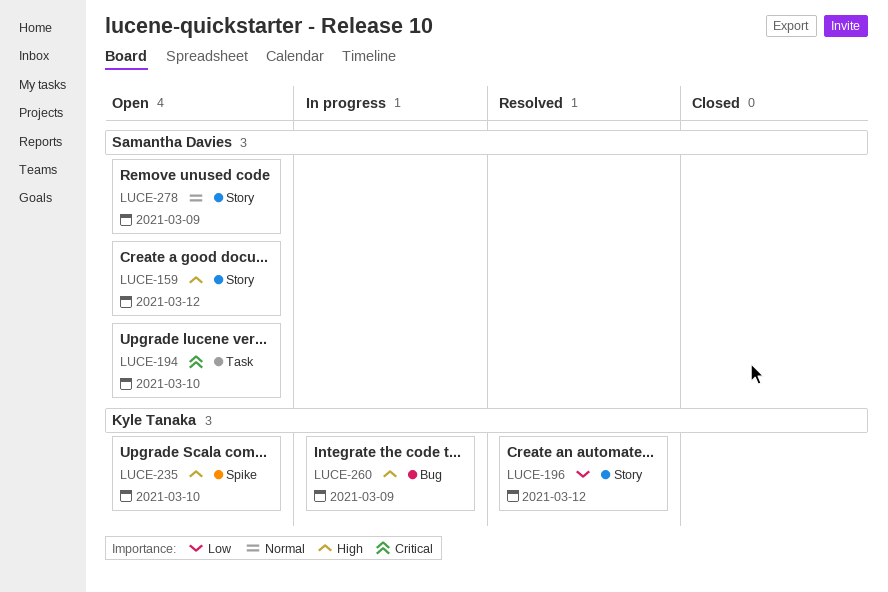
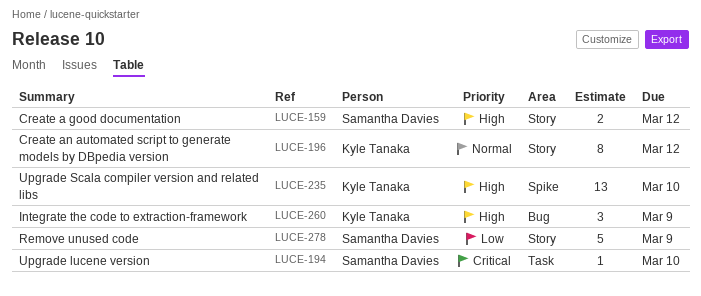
LUCE-196, priority: Low -> Normal
LUCE-278, priority: Normal -> Low

